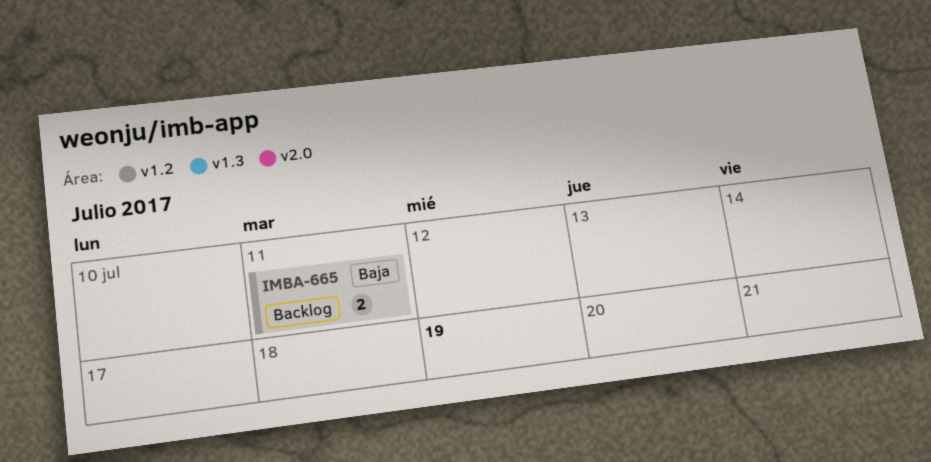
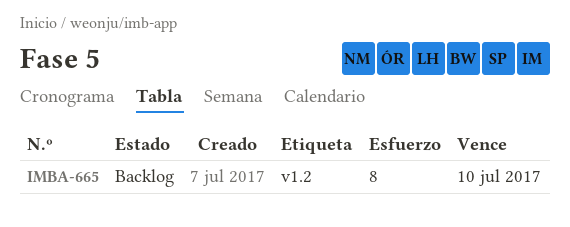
IMBA-665, estimate: 2 -> 8
IMBA-665, due: Jul 11 -> Jul 10

